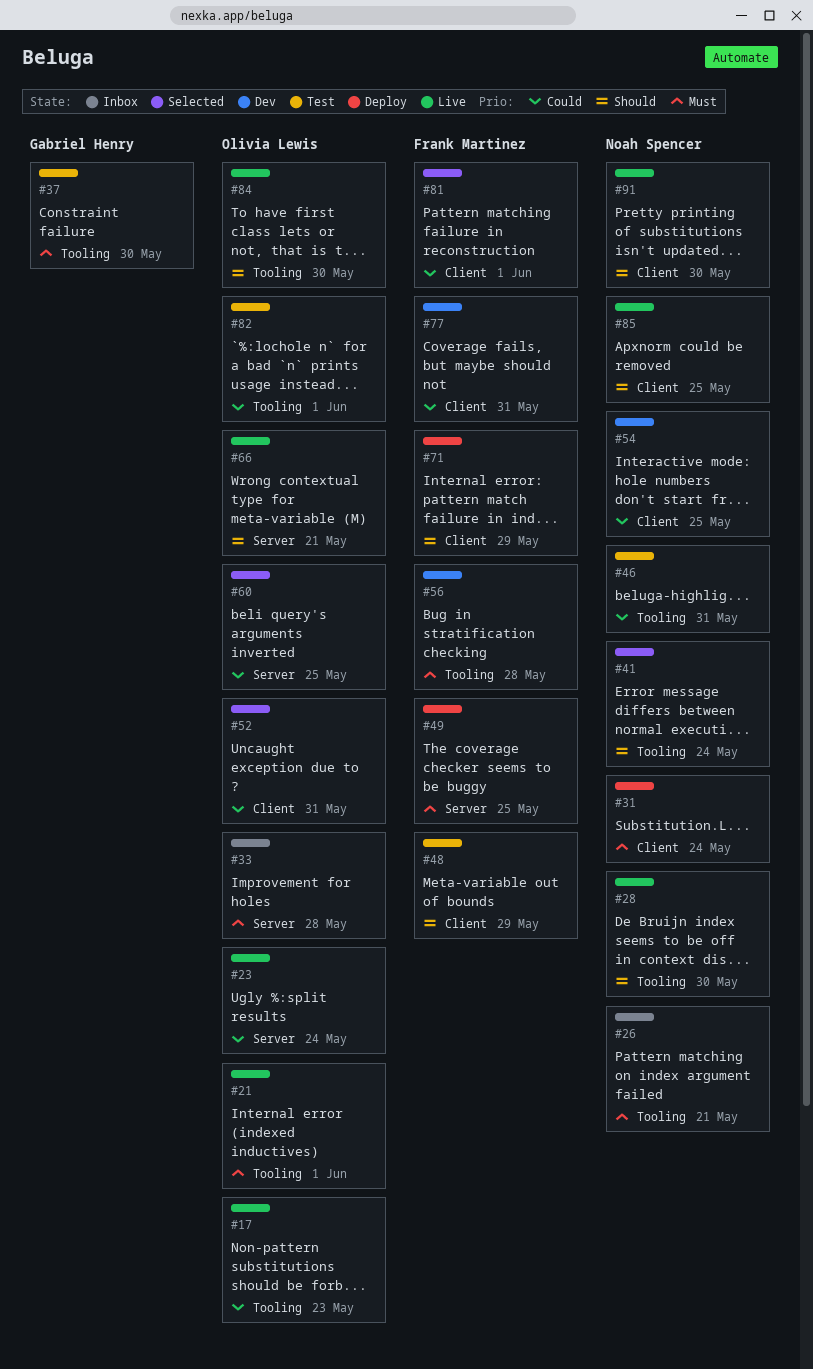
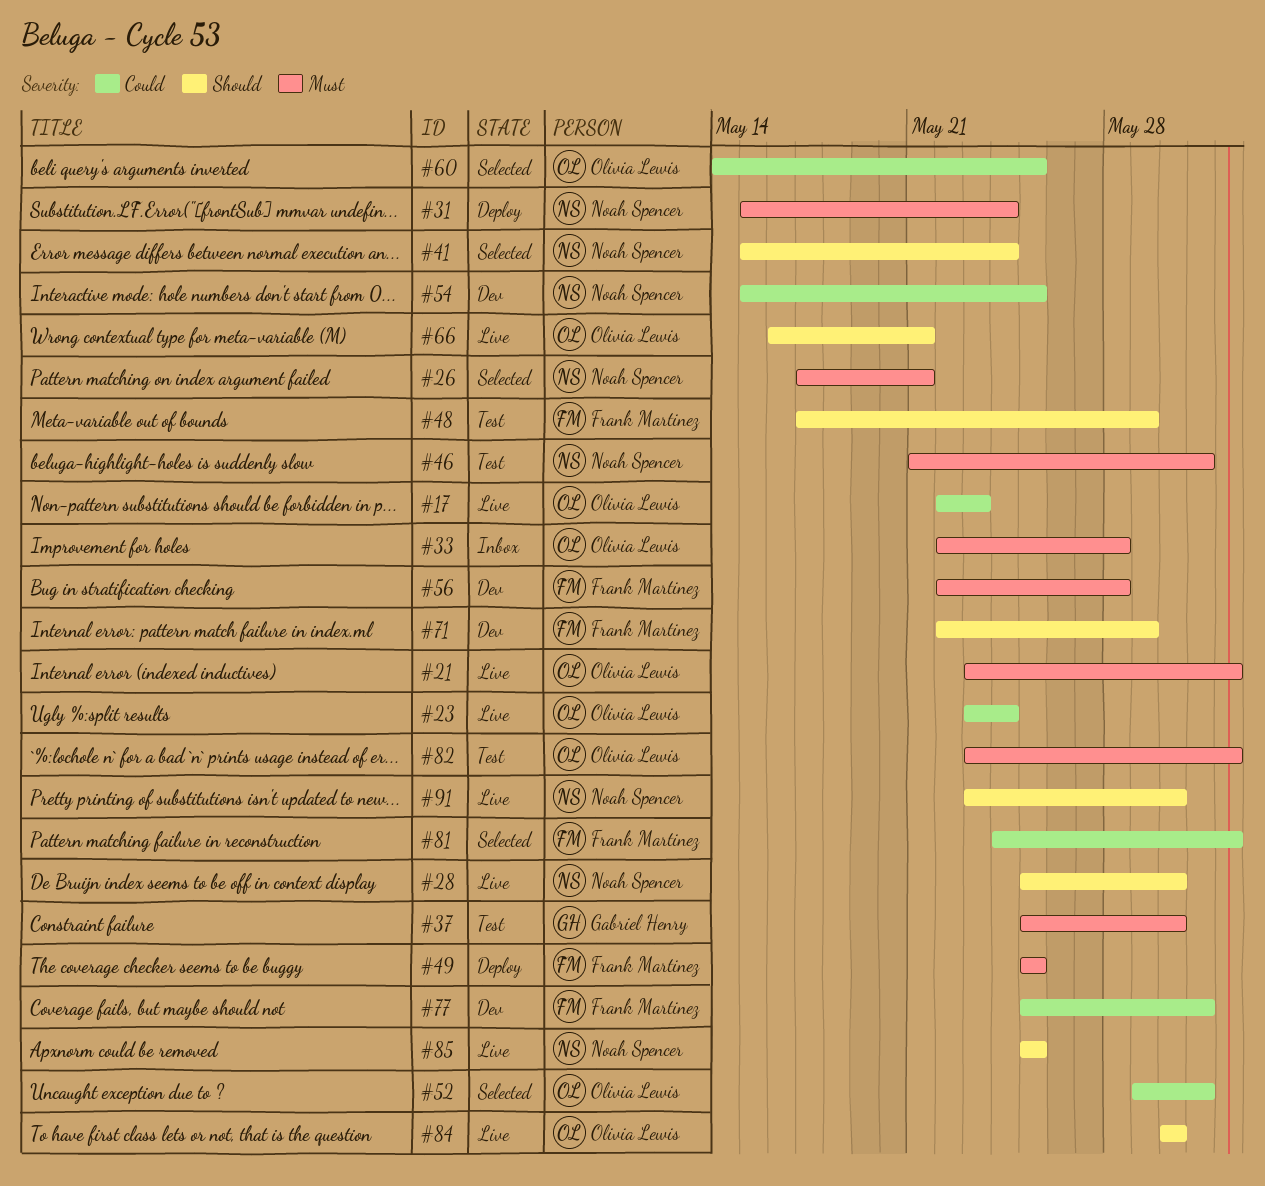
#26, status: Inbox -> Selected
#46, priority: Could -> Must
#71, status: Deploy -> Dev
#82, priority: Could -> Must

